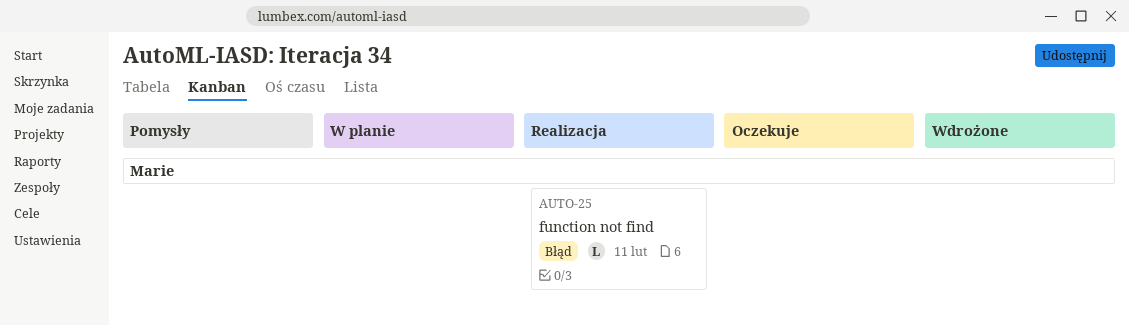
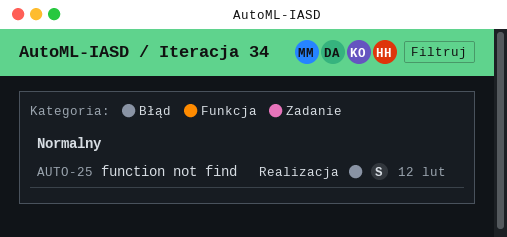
AUTO-25, estimate: L -> S
AUTO-25, due: Feb 11 -> Feb 12

